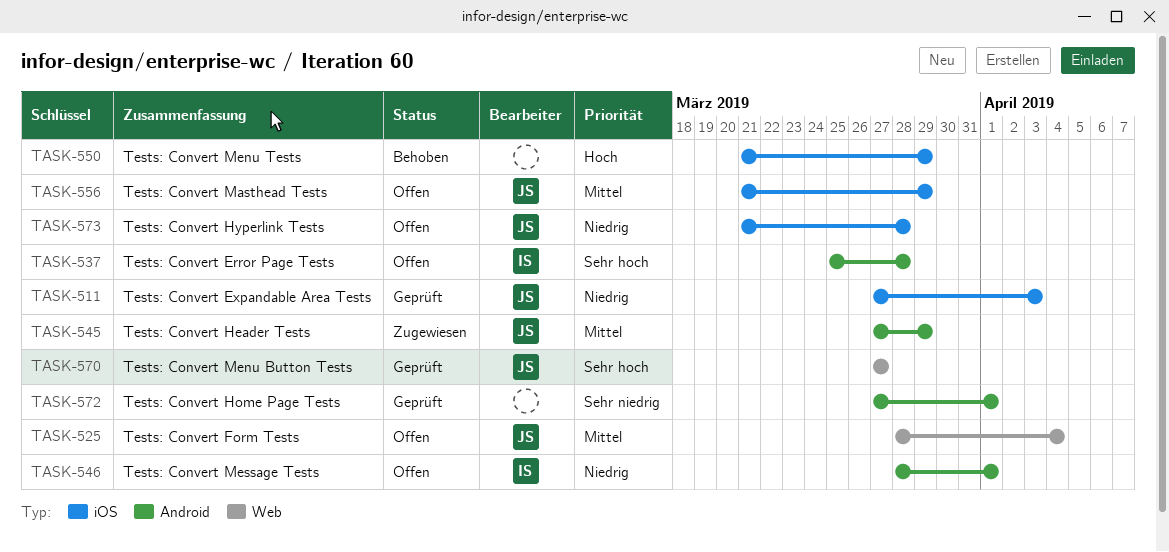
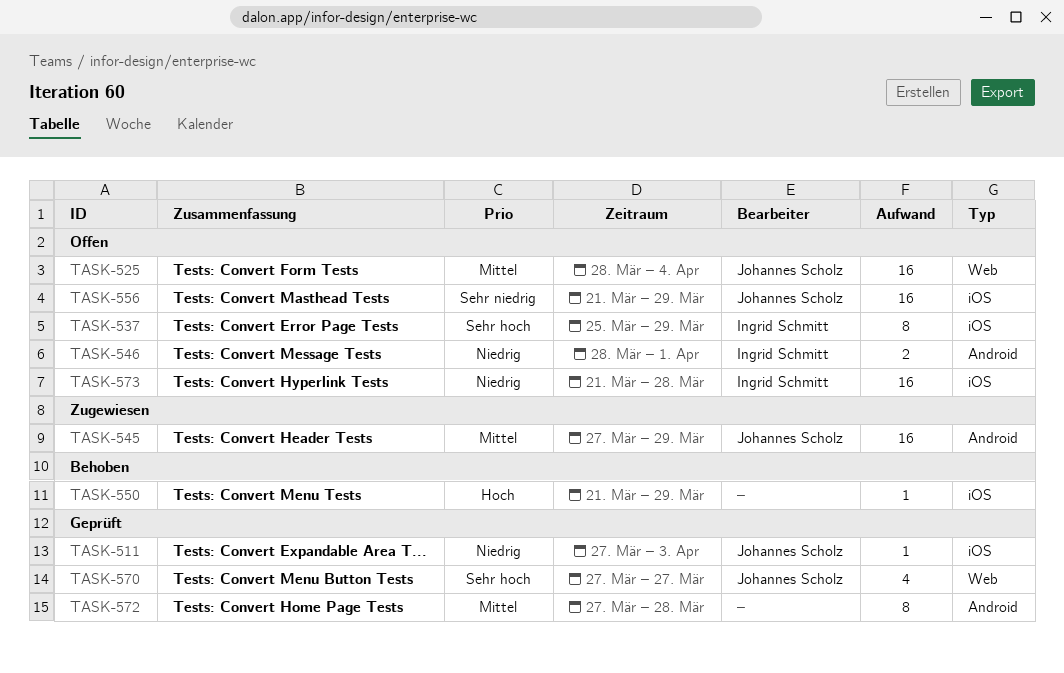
TASK-537, label: Android -> iOS
TASK-537, due: Mar 28 -> Mar 29
TASK-556, priority: Mittel -> Sehr niedrig
TASK-572, priority: Sehr niedrig -> Mittel
TASK-572, due: Apr 1 -> Mar 28
TASK-573, owner: Johannes Scholz -> Ingrid Schmitt

